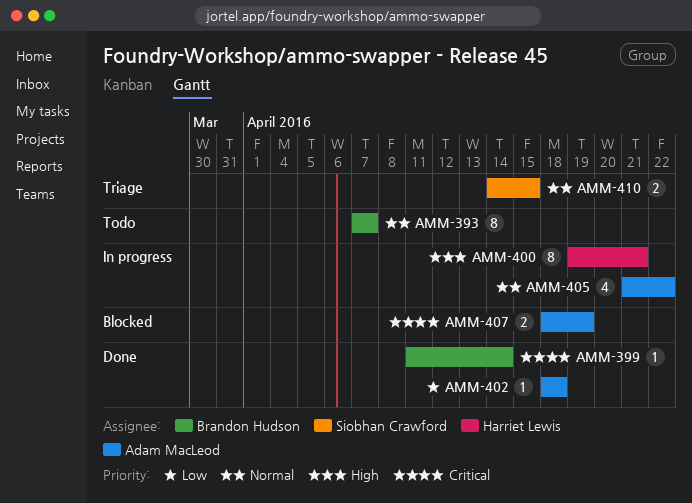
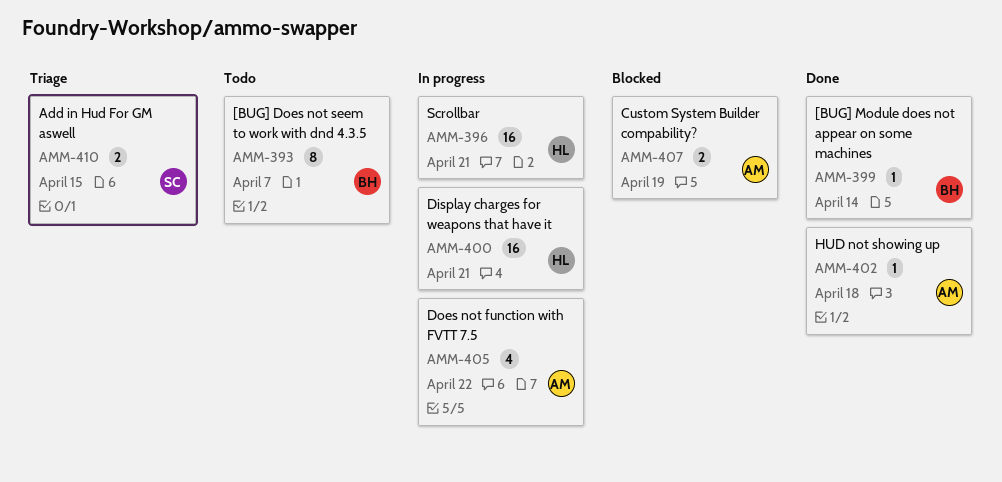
AMM-396: none -> present
AMM-400, estimate: 8 -> 16

